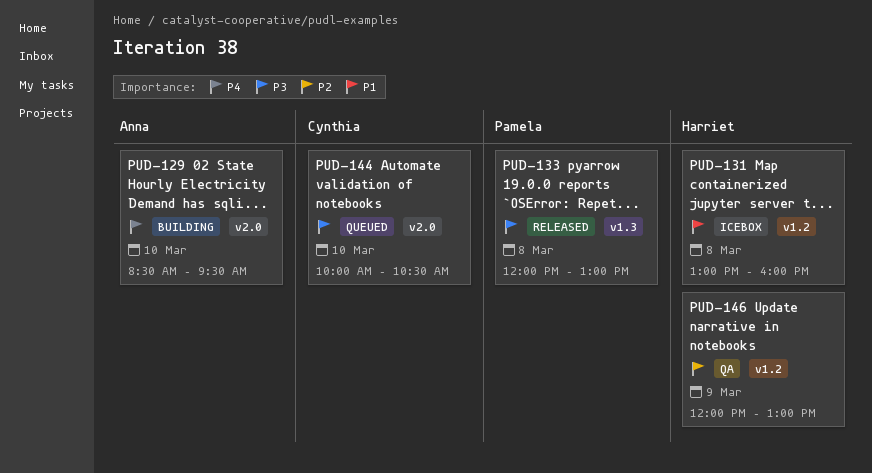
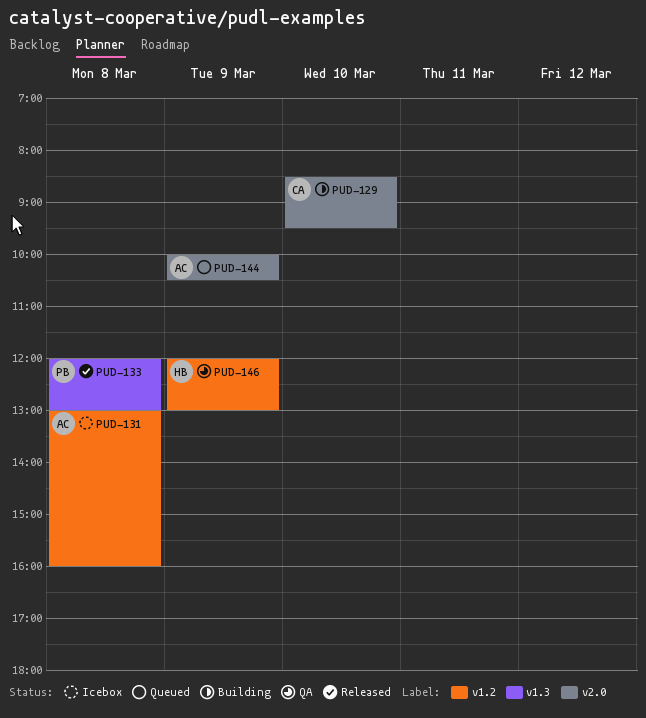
PUD-129, owner: Anna -> Cynthia
PUD-131, owner: Harriet -> Anna
PUD-144, owner: Cynthia -> Anna
PUD-144, day: Mar 10 -> Mar 9

